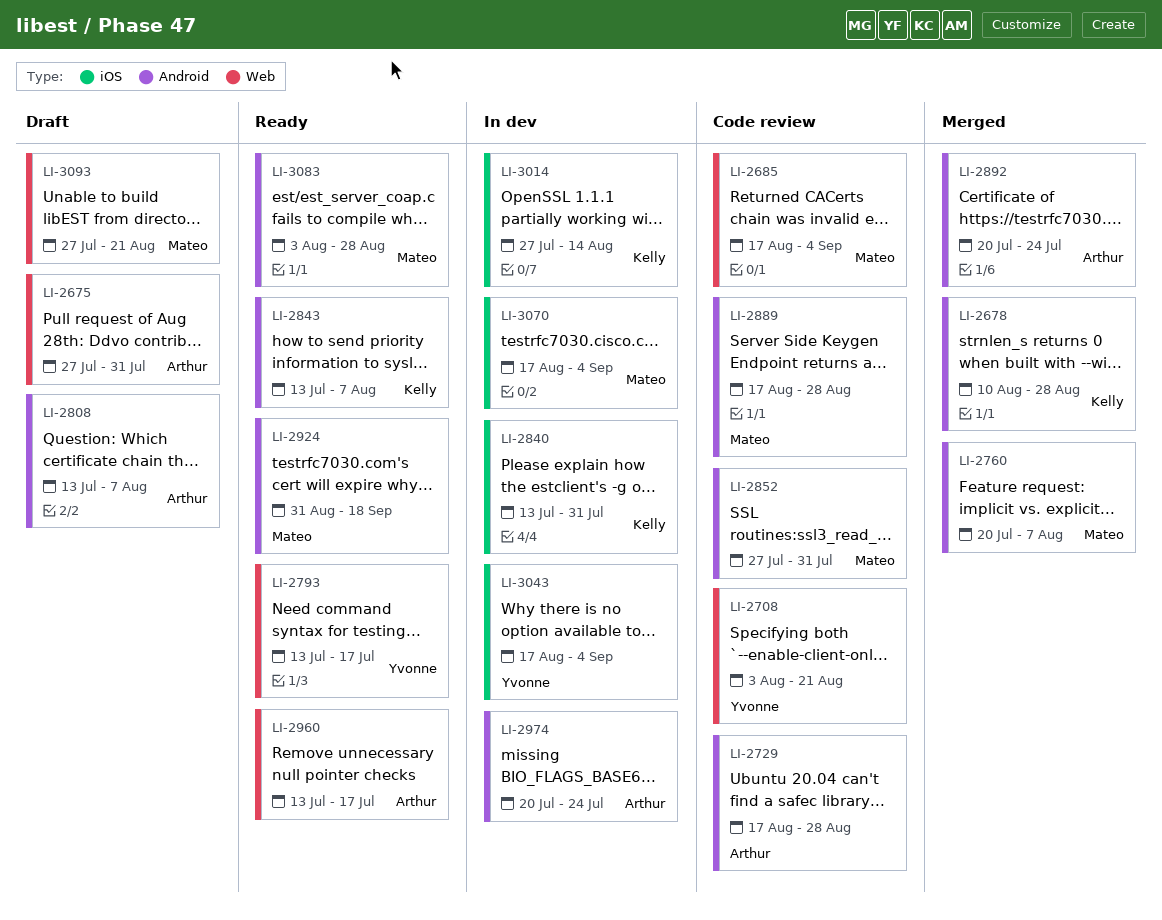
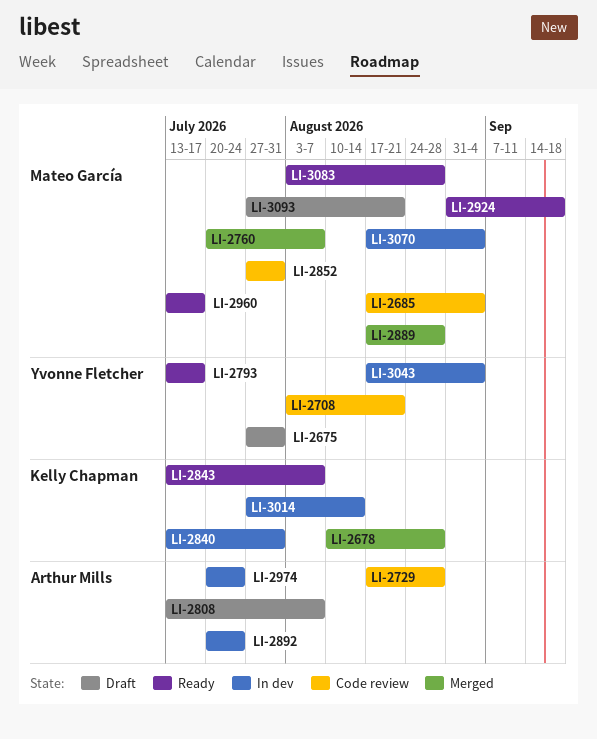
LI-2675, owner: Arthur Mills -> Yvonne Fletcher
LI-2889, status: Code review -> Merged
LI-2892, status: Merged -> In dev
LI-2960, owner: Arthur Mills -> Mateo García

